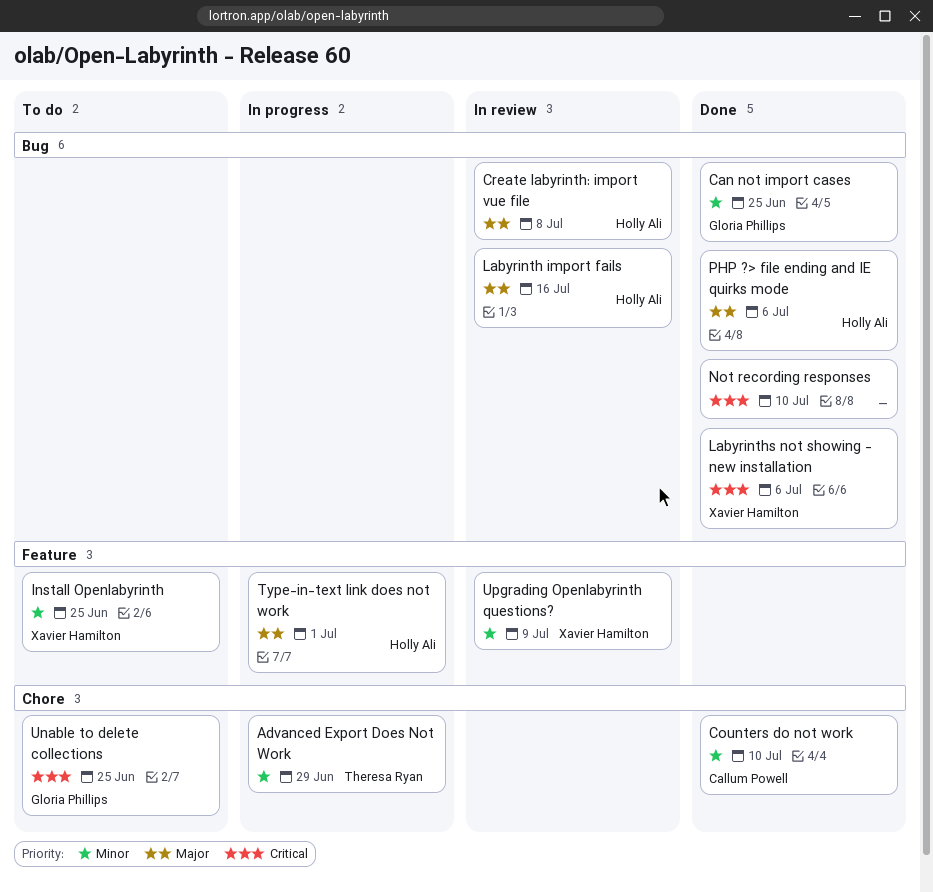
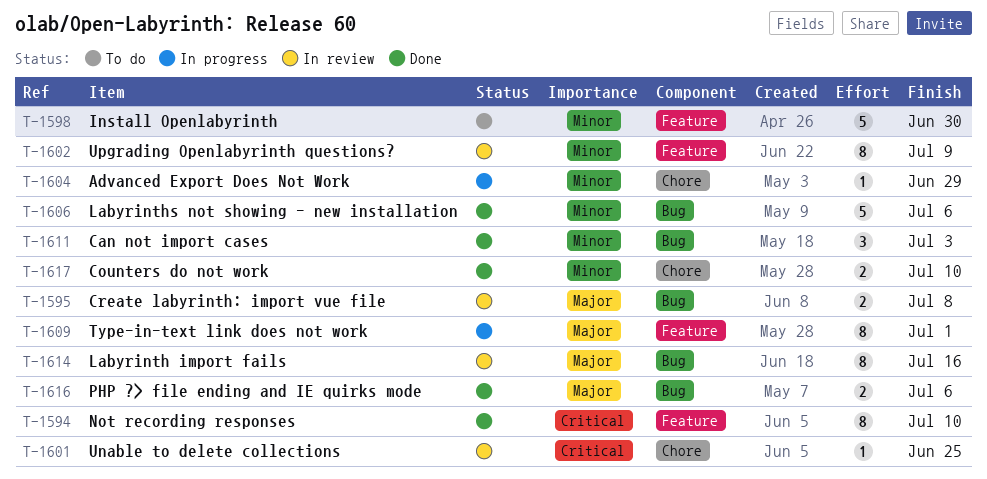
Can not import cases, due: Jun 25 -> Jul 3
Install Openlabyrinth, due: Jun 25 -> Jun 30
Labyrinths not showing - new installation, priority: Critical -> Minor
Not recording responses, label: Bug -> Feature
Unable to delete collections, status: To do -> In review

